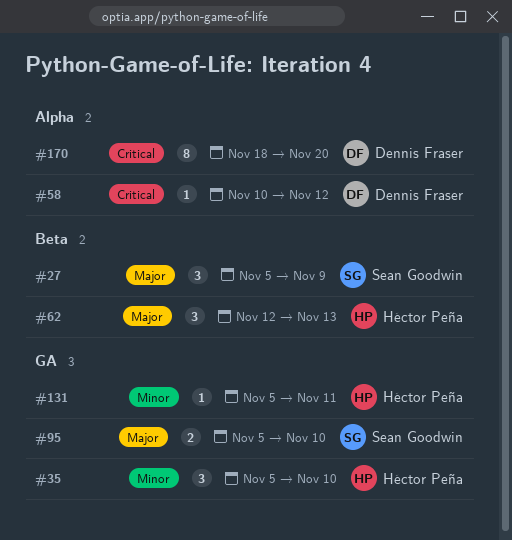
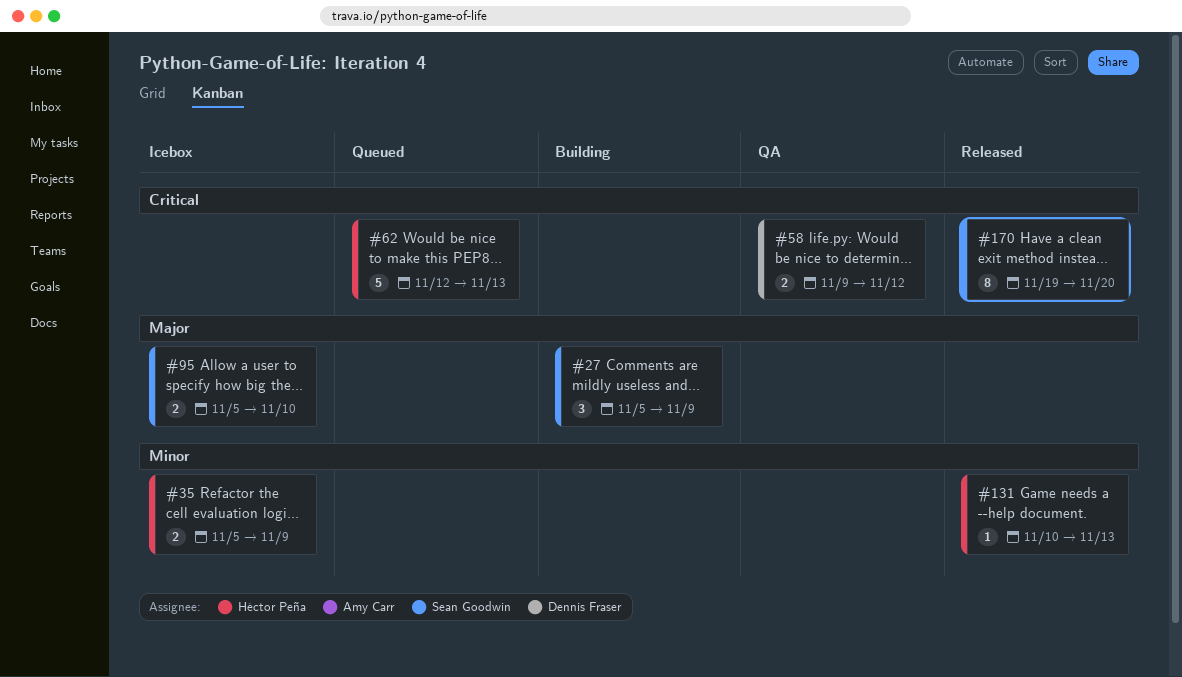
#35, estimate: 3 -> 2
#35, due: Nov 10 -> Nov 9
#58, estimate: 1 -> 2
#58, start: Nov 10 -> Nov 9
#62, priority: Major -> Critical
#62, estimate: 3 -> 5
#131, start: Nov 5 -> Nov 10
#131, due: Nov 11 -> Nov 13
#170, owner: Dennis Fraser -> Sean Goodwin
#170, start: Nov 18 -> Nov 19

